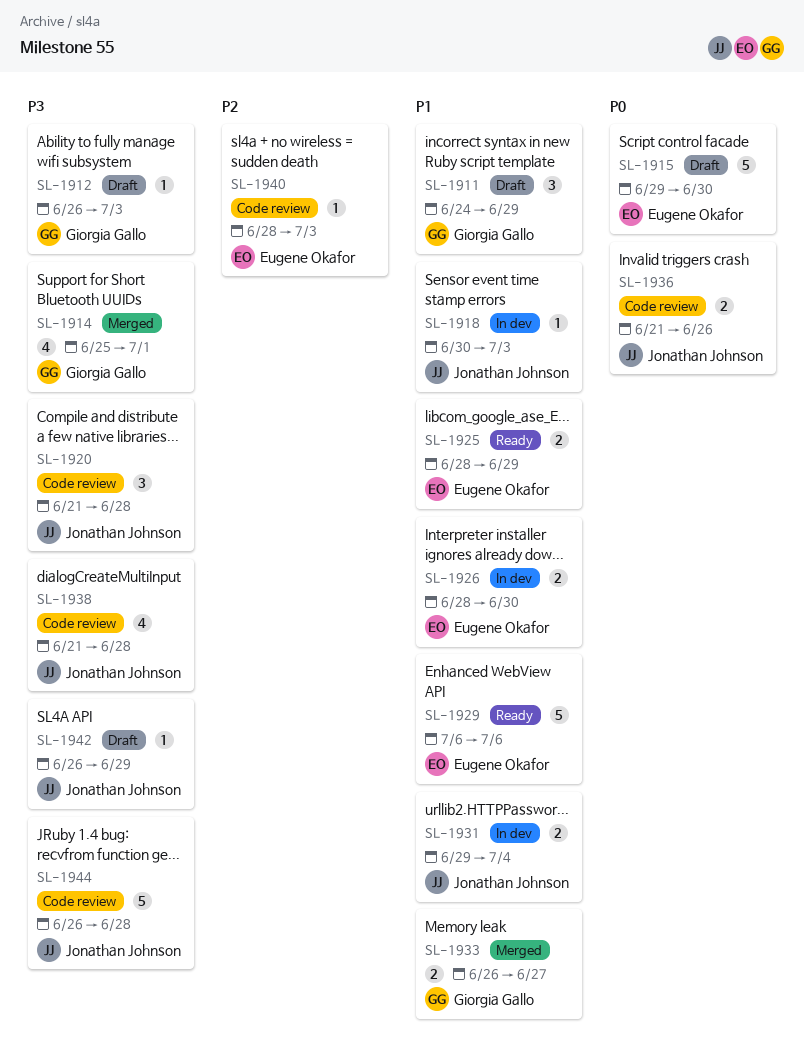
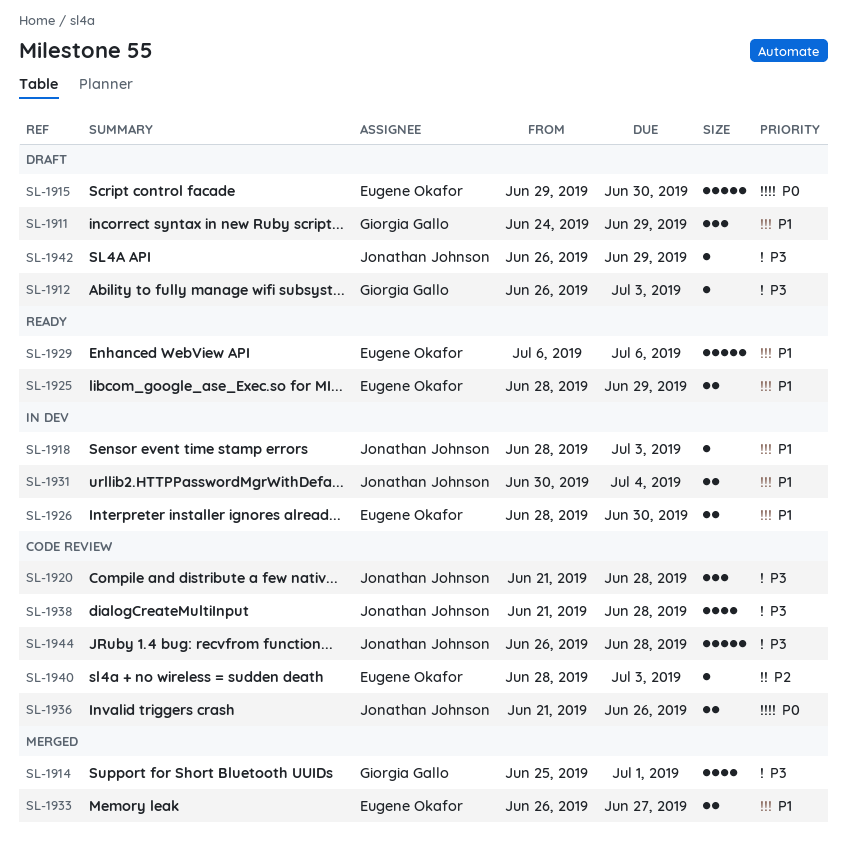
SL-1918, start: Jun 30 -> Jun 28
SL-1931, start: Jun 29 -> Jun 30
SL-1933, owner: Giorgia Gallo -> Eugene Okafor

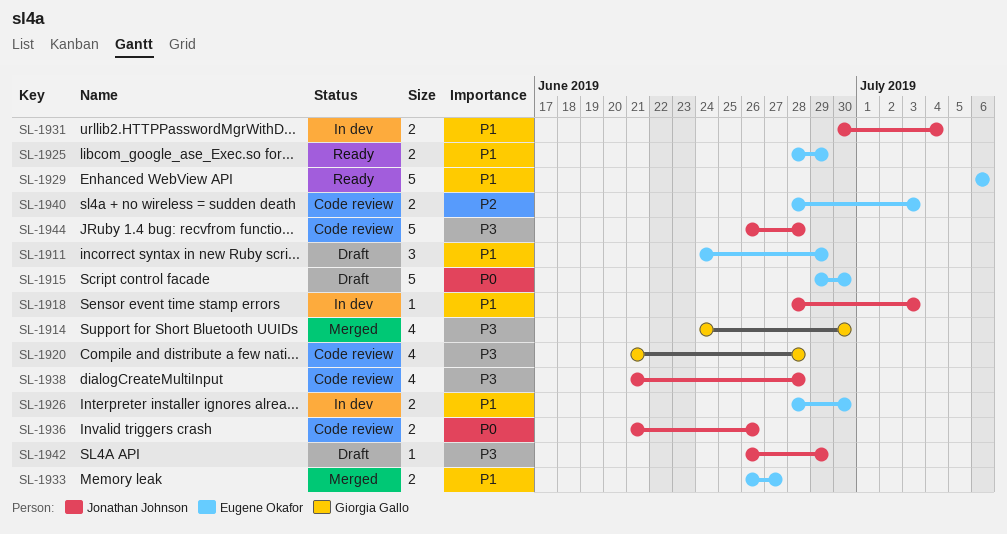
SL-1911, owner: Giorgia Gallo -> Eugene Okafor
SL-1912: present -> none
SL-1914, start: Jun 25 -> Jun 24
SL-1914, due: Jul 1 -> Jun 30
SL-1920, owner: Jonathan Johnson -> Giorgia Gallo
SL-1920, estimate: 3 -> 4
SL-1940, estimate: 1 -> 2

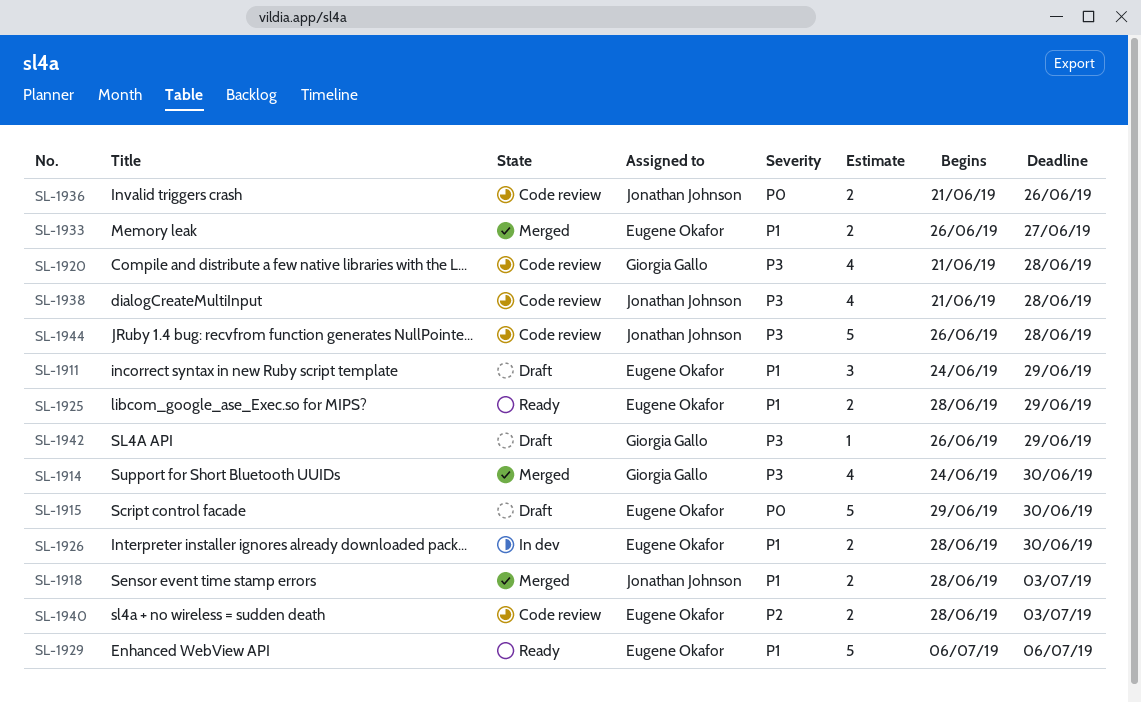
SL-1918, status: In dev -> Merged
SL-1918, estimate: 1 -> 2
SL-1931: present -> none
SL-1942, owner: Jonathan Johnson -> Giorgia Gallo

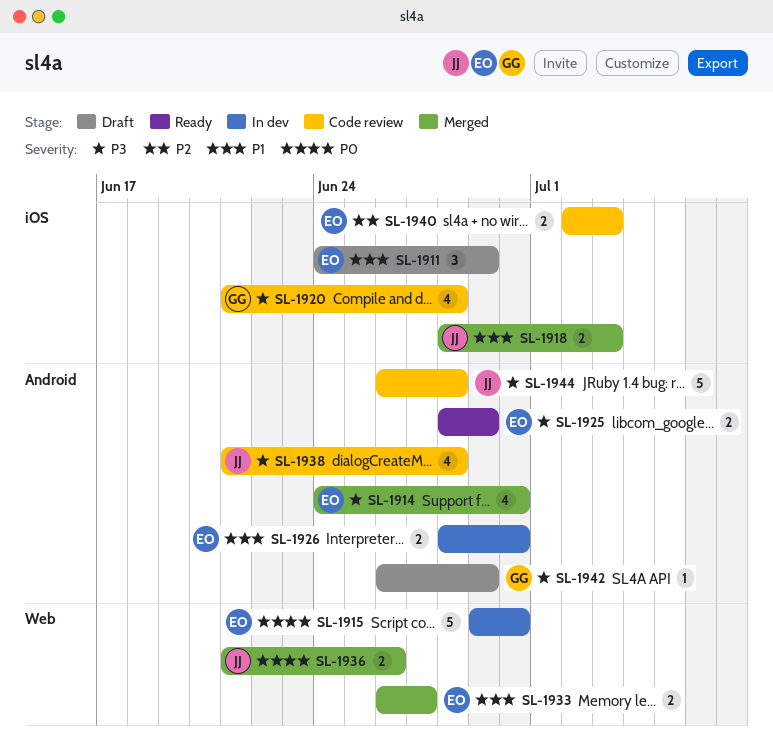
SL-1914, owner: Giorgia Gallo -> Eugene Okafor
SL-1915, status: Draft -> In dev
SL-1925, priority: P1 -> P3
SL-1929: present -> none
SL-1936, status: Code review -> Merged
SL-1940, start: Jun 28 -> Jul 2

